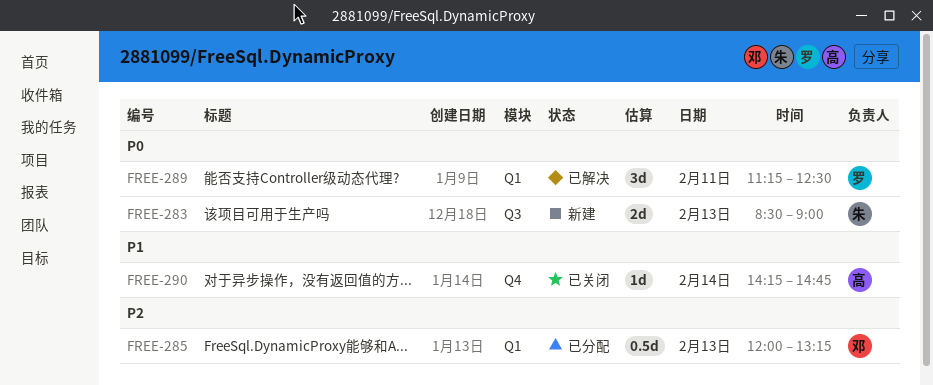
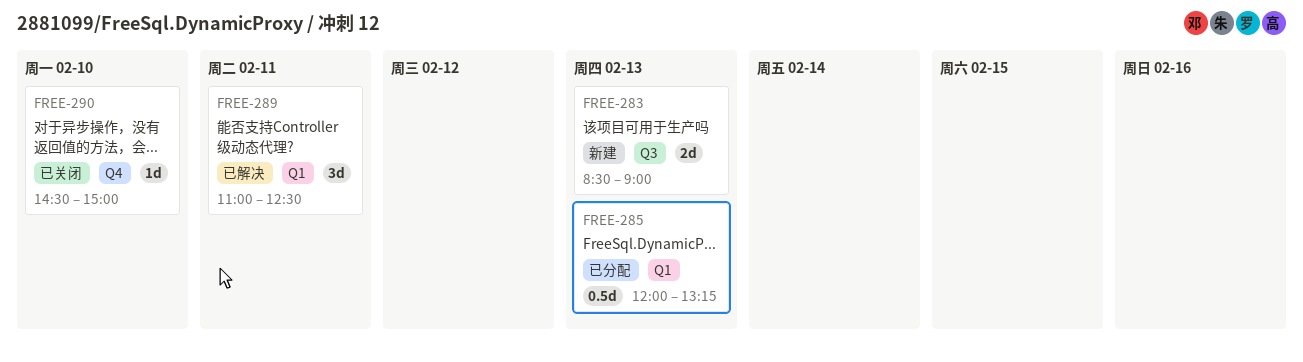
FREE-289, begins: 11:15 -> 11:00
FREE-290, day: Feb 14 -> Feb 10
FREE-290, begins: 14:15 -> 14:30
FREE-290, ends: 14:45 -> 15:00

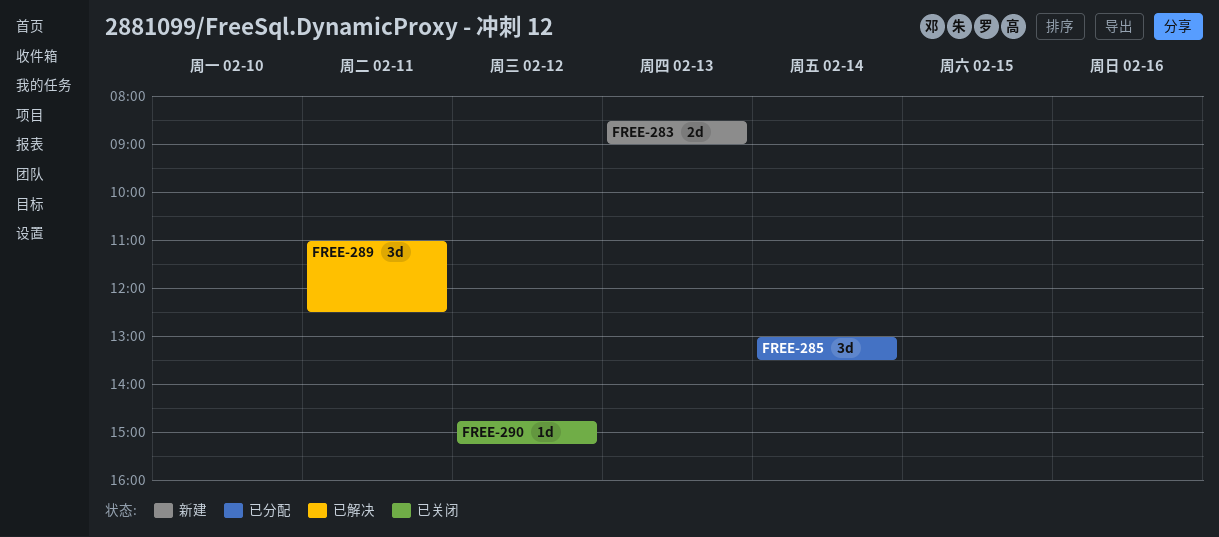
FREE-285, estimate: 0.5d -> 3d
FREE-285, day: Feb 13 -> Feb 14
FREE-285, begins: 12:00 -> 13:00
FREE-285, ends: 13:15 -> 13:30
FREE-290, day: Feb 10 -> Feb 12
FREE-290, begins: 14:30 -> 14:45
FREE-290, ends: 15:00 -> 15:15

